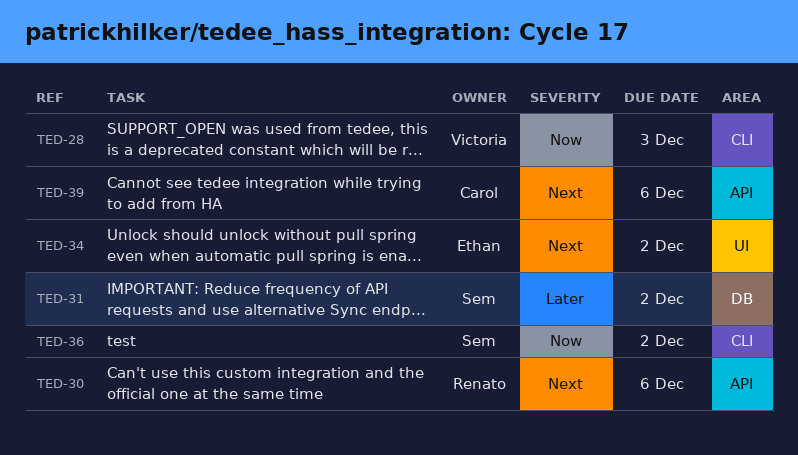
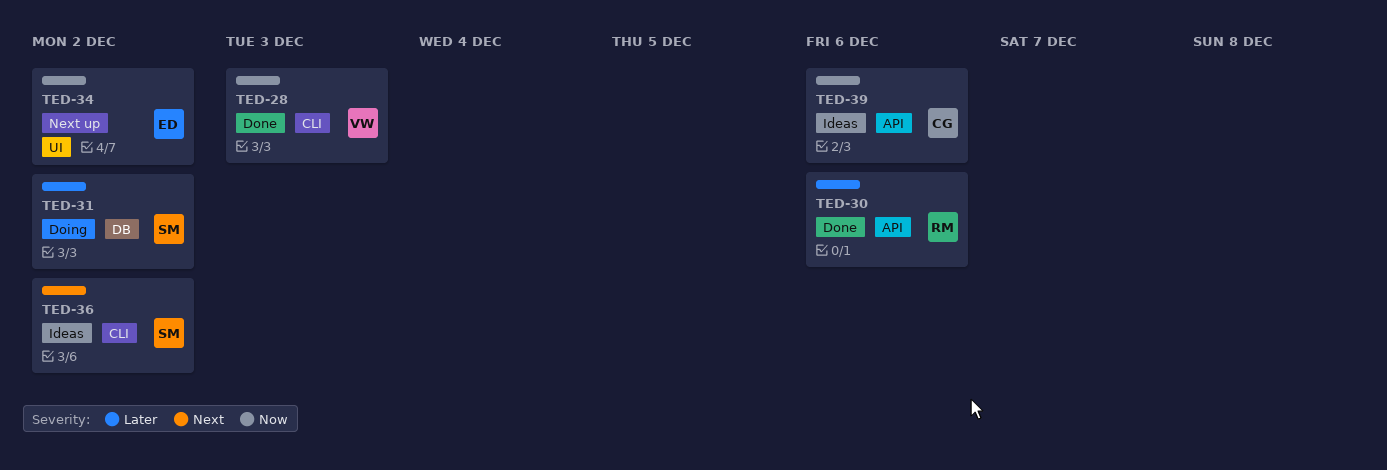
TED-30, priority: Next -> Later
TED-34, priority: Next -> Now
TED-36, priority: Now -> Next
TED-39, priority: Next -> Now

